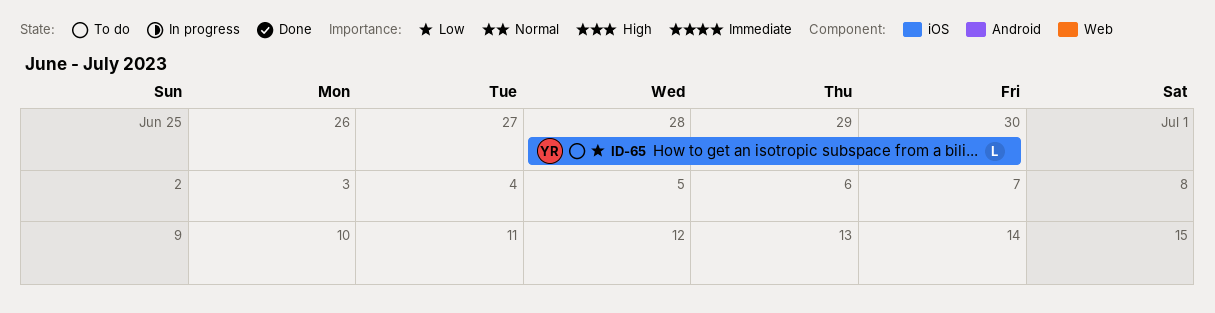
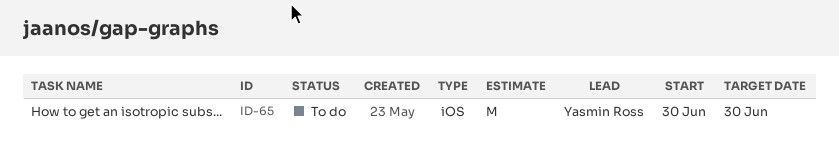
ID-65, estimate: L -> M
ID-65, start: Jun 28 -> Jun 30

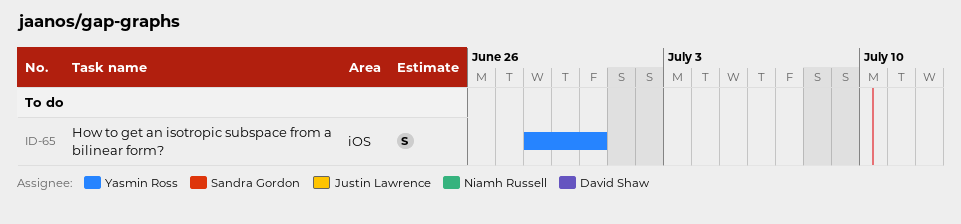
ID-65, estimate: M -> S
ID-65, start: Jun 30 -> Jun 28

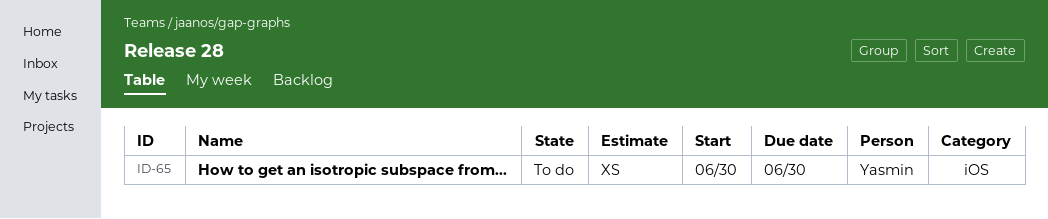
ID-65, estimate: S -> XS
ID-65, start: Jun 28 -> Jun 30

